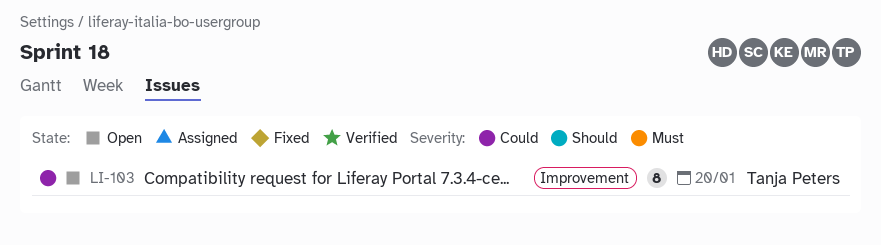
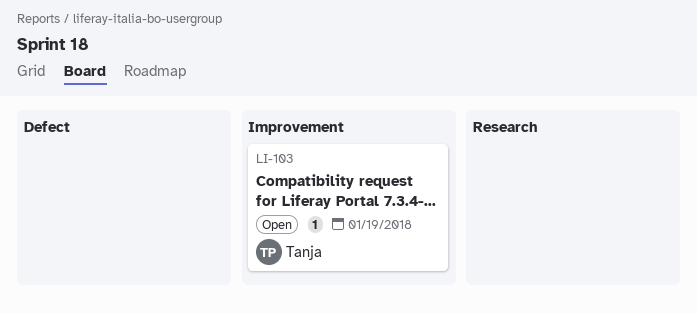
LI-103, estimate: 8 -> 1
LI-103, due: Jan 20 -> Jan 19

